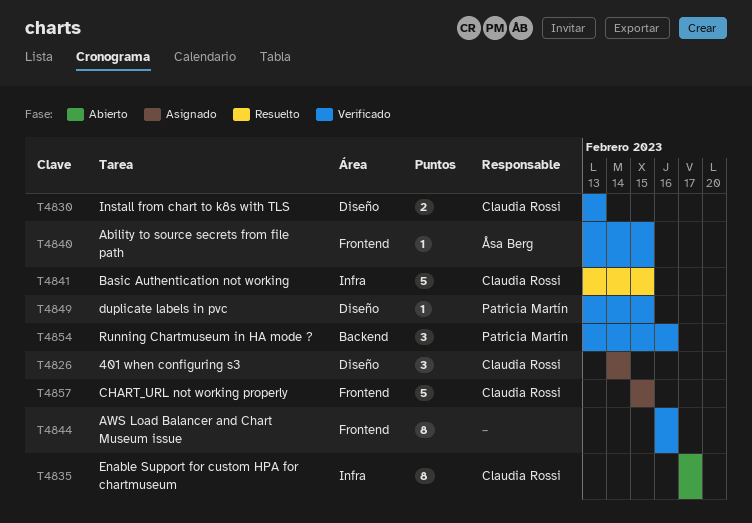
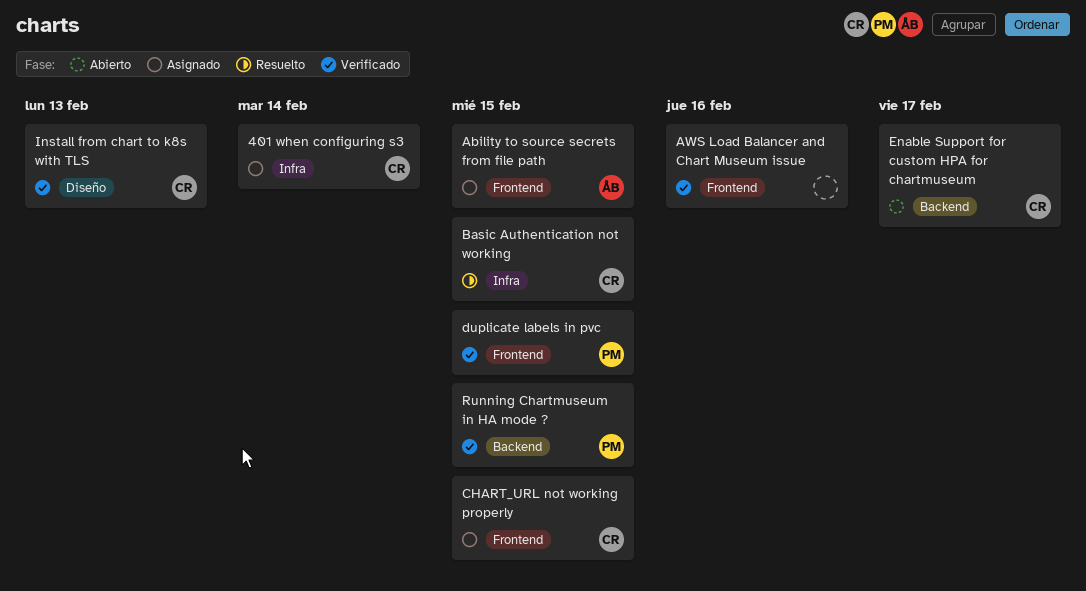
401 when configuring s3, label: Diseño -> Infra
Ability to source secrets from file path, status: Verificado -> Asignado
duplicate labels in pvc, label: Diseño -> Frontend
Enable Support for custom HPA for chartmuseum, label: Infra -> Backend
Running Chartmuseum in HA mode ?, due: Feb 16 -> Feb 15

